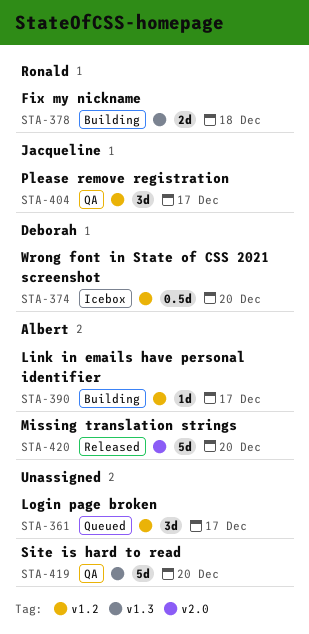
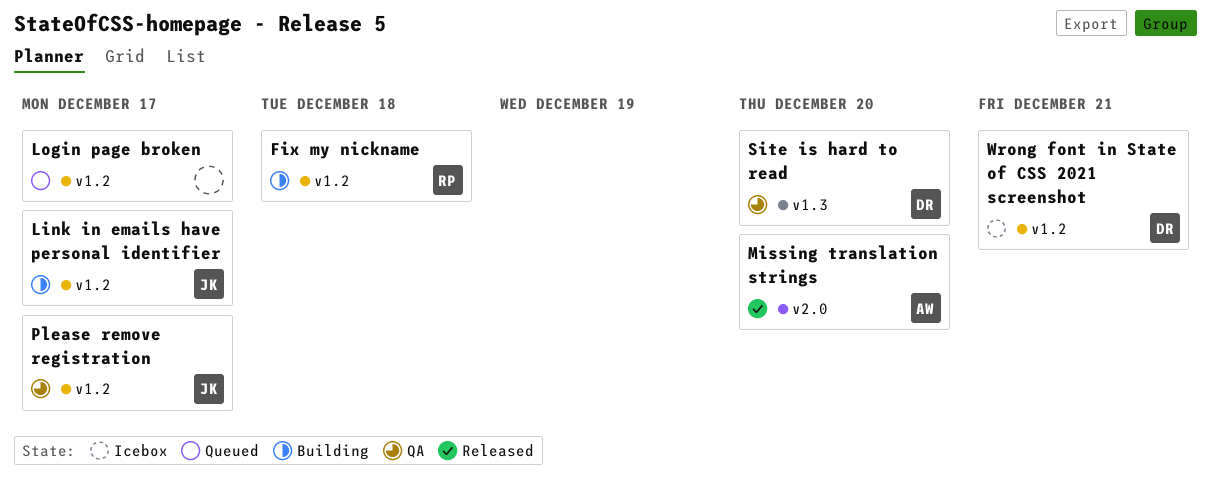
Fix my nickname, label: v1.3 -> v1.2
Link in emails have personal identifier, owner: Albert -> Jacqueline
Site is hard to read, owner: none -> Deborah
Wrong font in State of CSS 2021 screenshot, due: Dec 20 -> Dec 21

